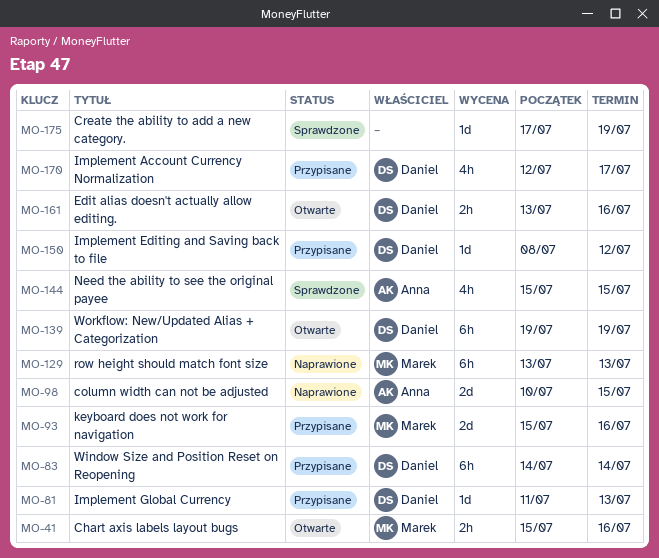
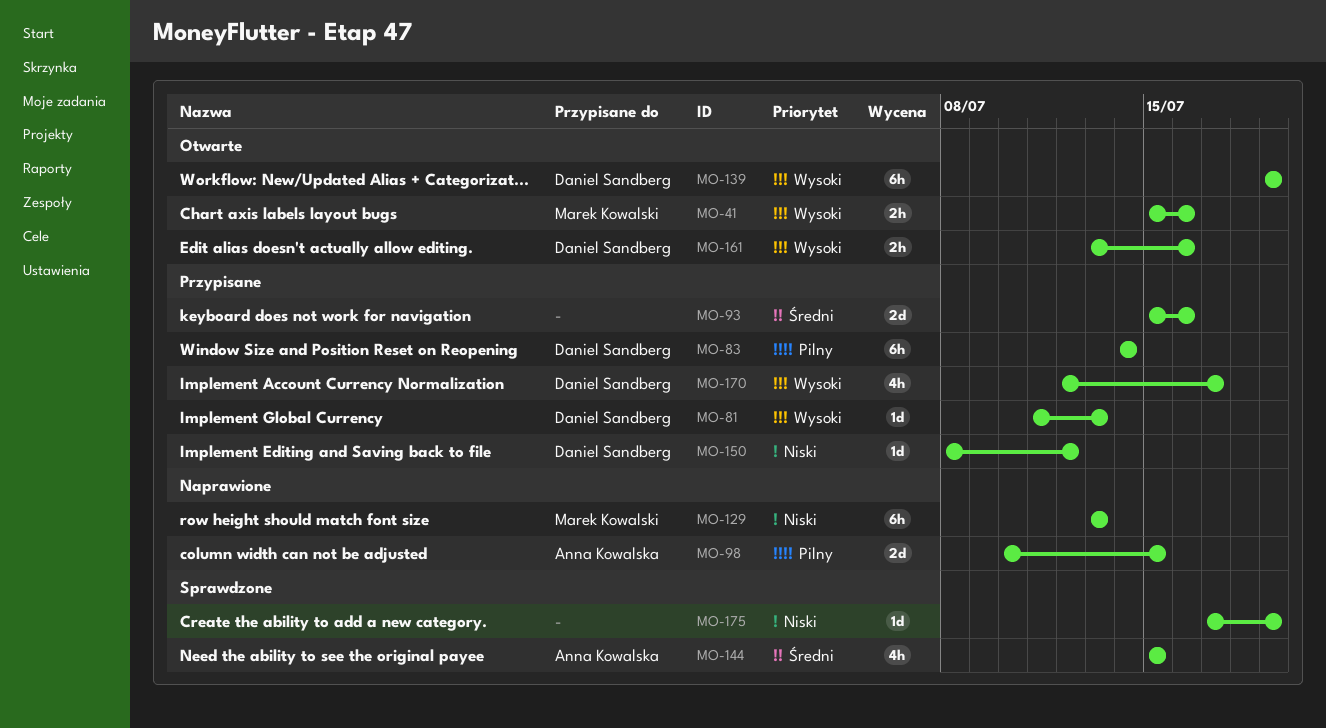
MO-93, owner: Marek Kowalski -> none

